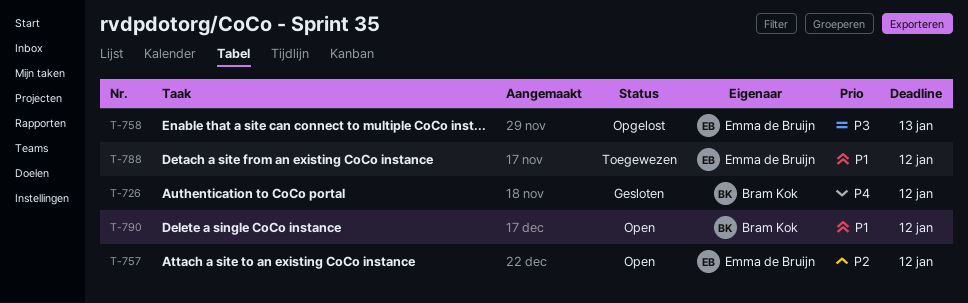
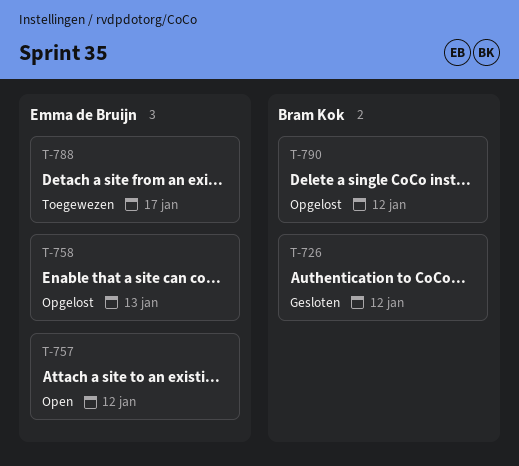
T-788, due: Jan 12 -> Jan 17
T-790, status: Open -> Opgelost

